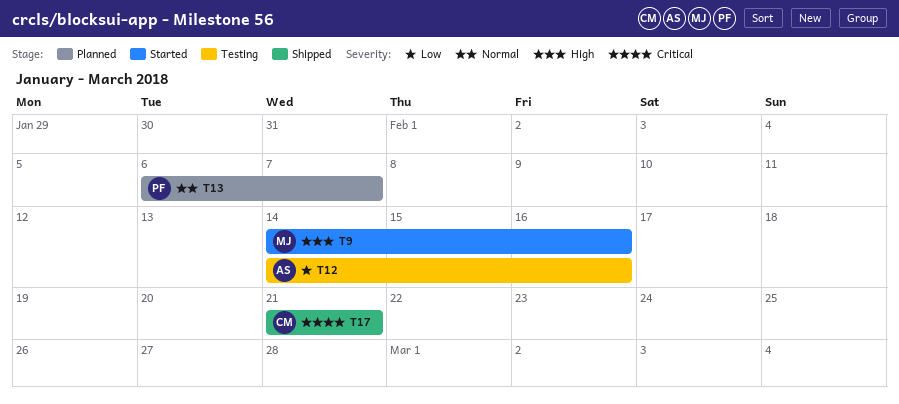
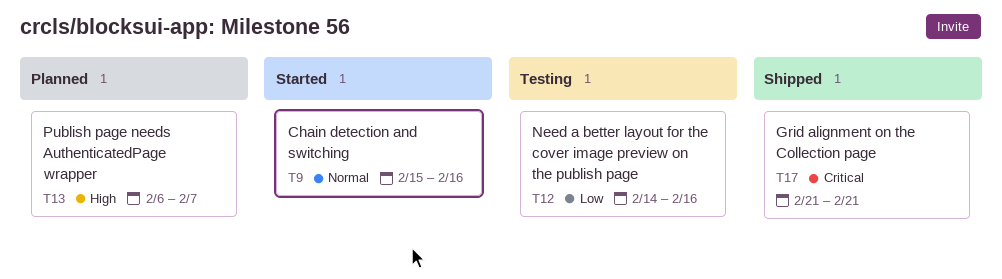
T9, priority: High -> Normal
T9, start: Feb 14 -> Feb 15
T13, priority: Normal -> High

